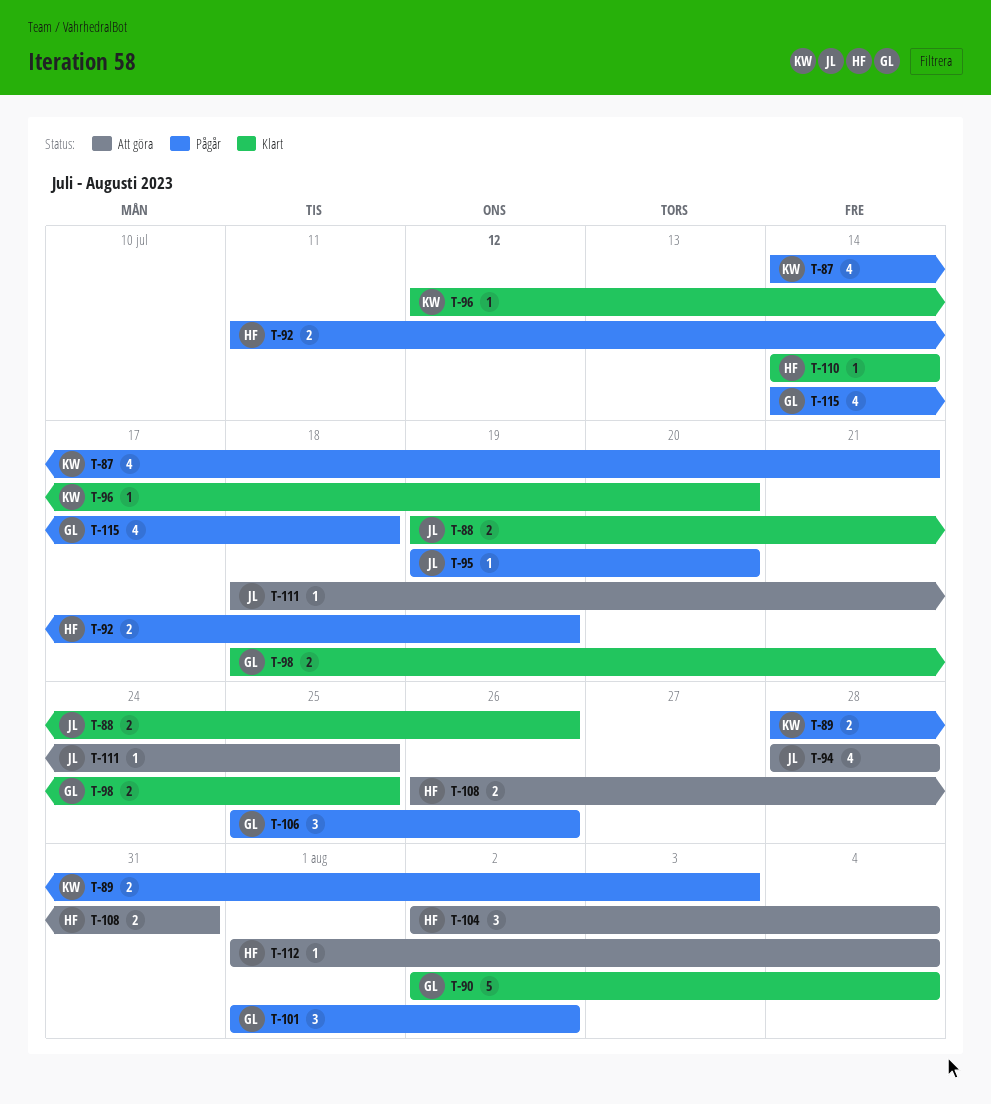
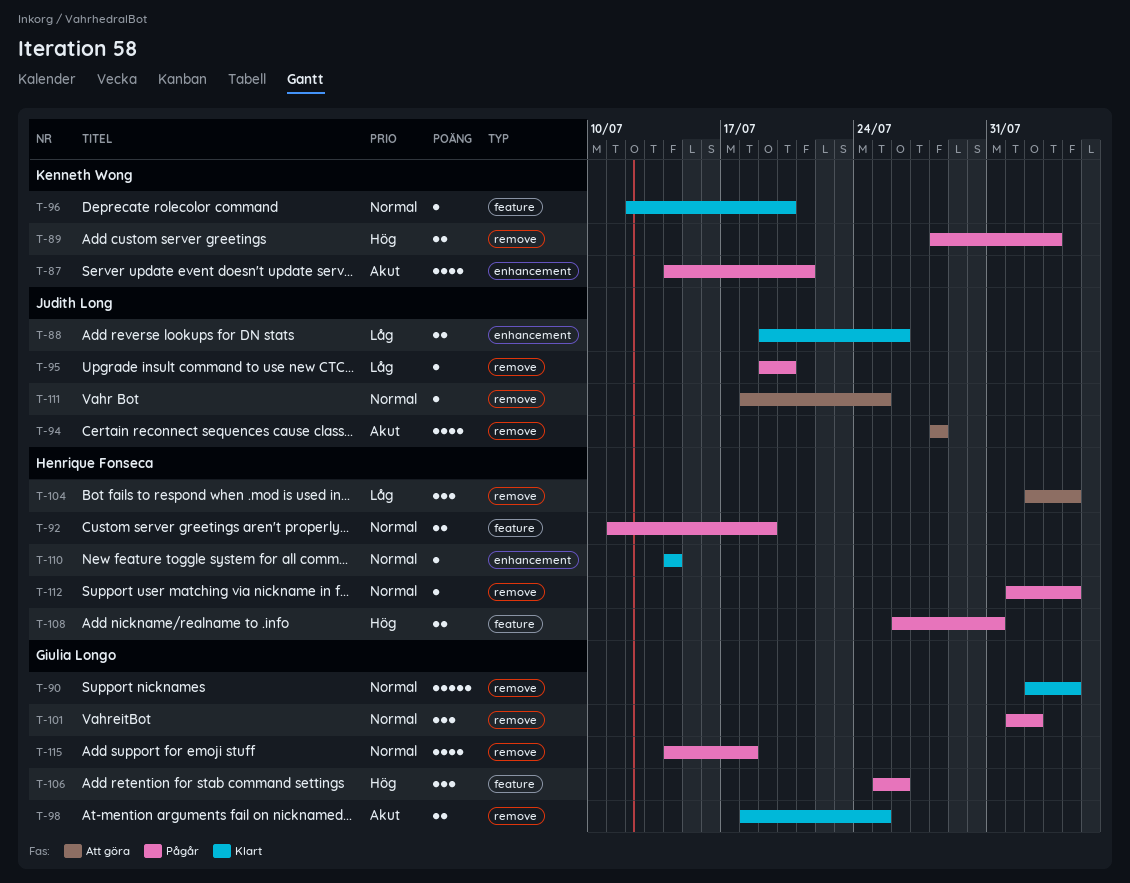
T-108, status: Att göra -> Pågår
T-112, status: Att göra -> Pågår

